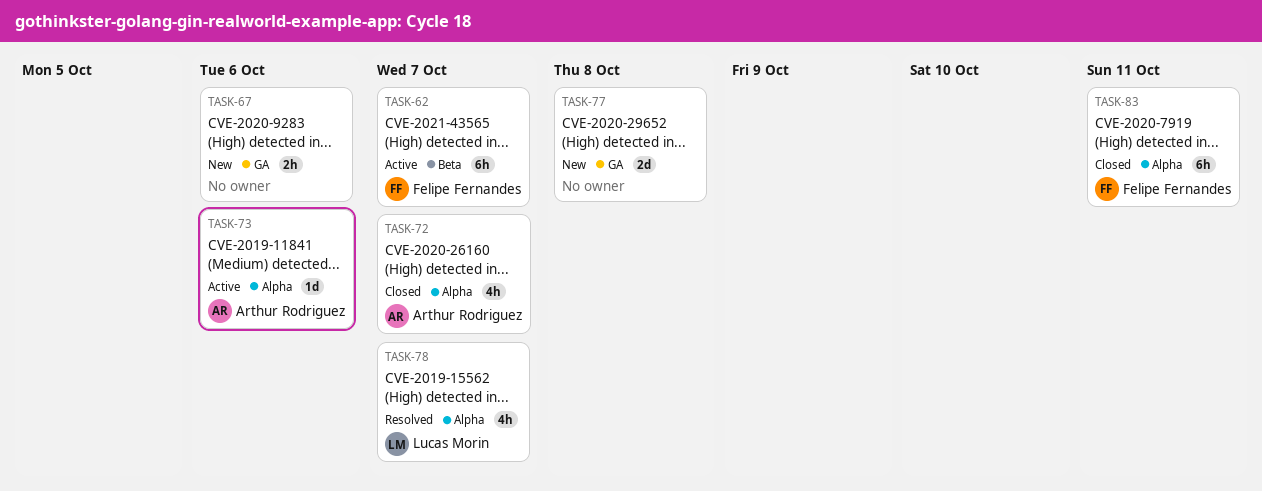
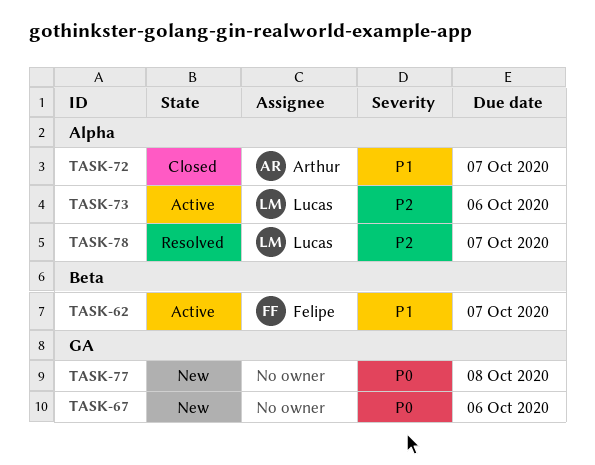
TASK-73, owner: Arthur Rodriguez -> Lucas Morin
TASK-83: present -> none

